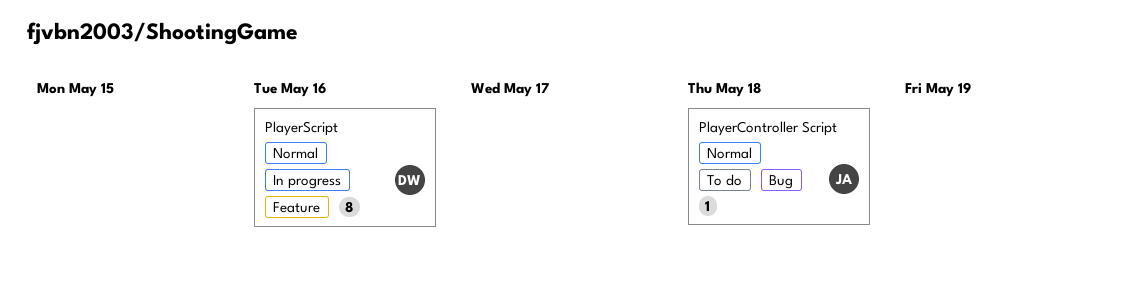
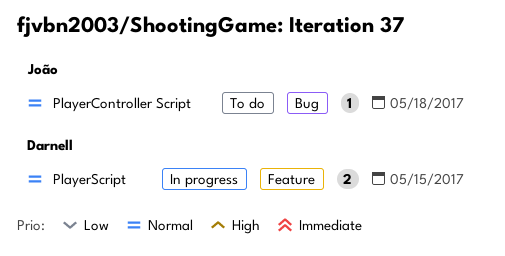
PlayerScript, estimate: 8 -> 2
PlayerScript, due: May 16 -> May 15

